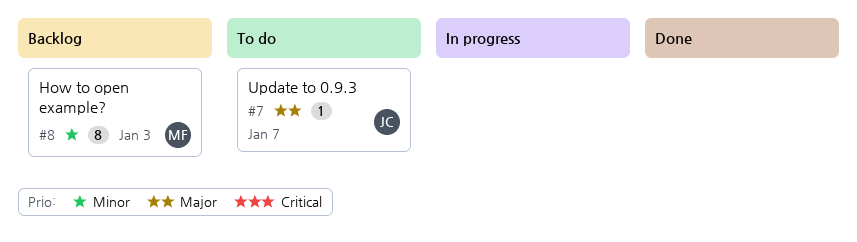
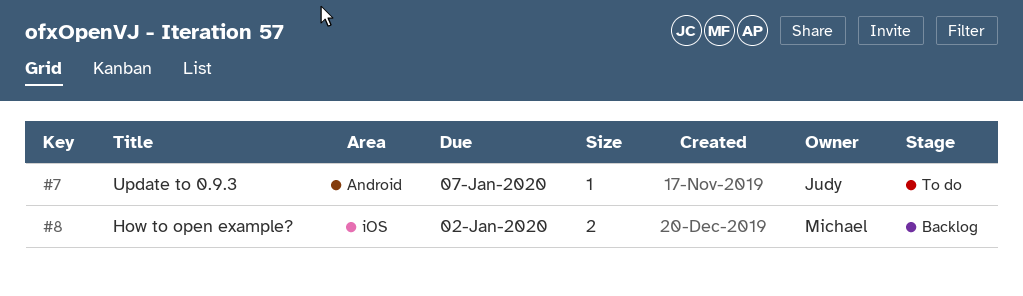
#8, estimate: 8 -> 2
#8, due: Jan 3 -> Jan 2

